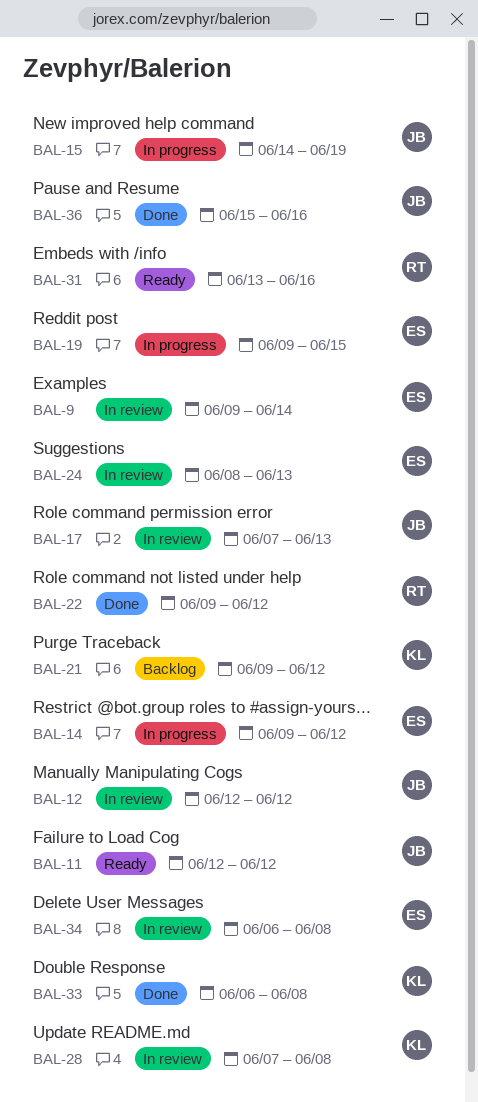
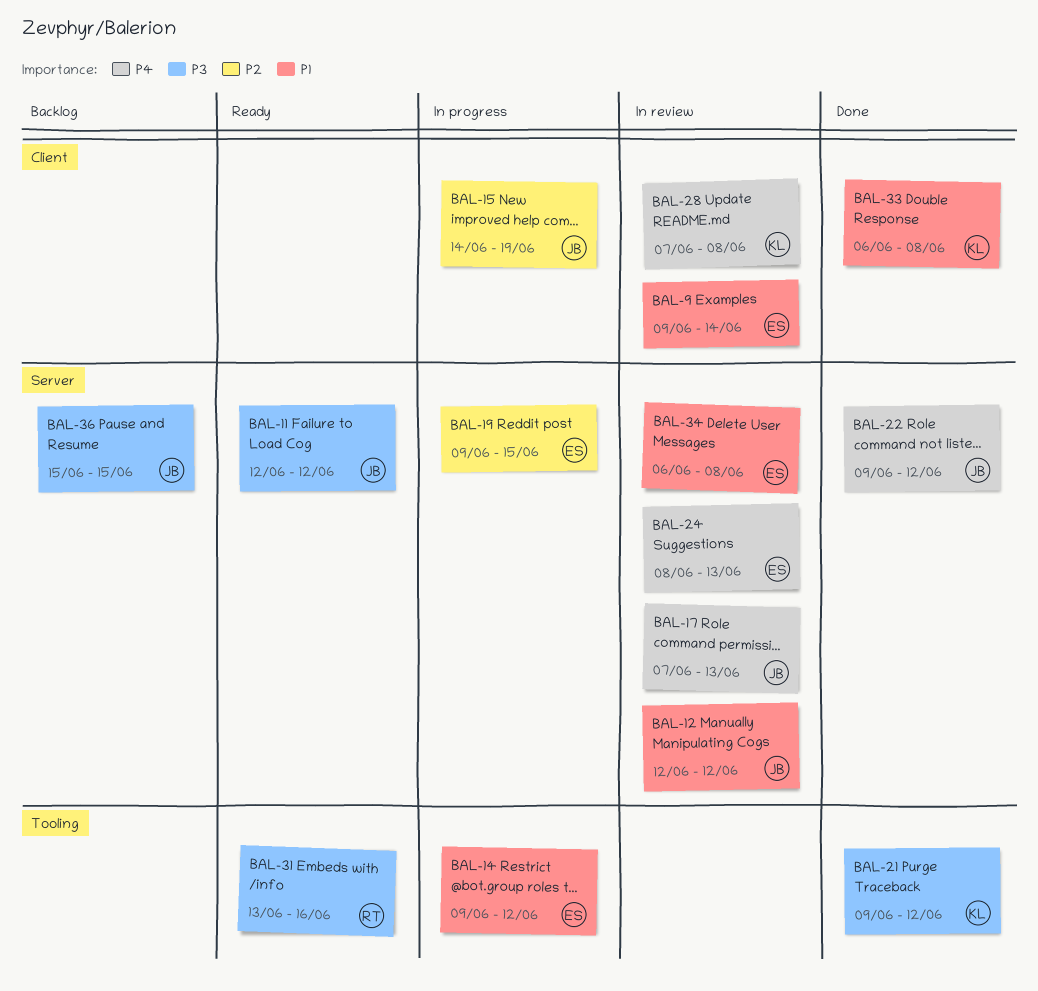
BAL-21, status: Backlog -> Done
BAL-22, owner: RT -> JB
BAL-36, status: Done -> Backlog
BAL-36, due: Jun 16 -> Jun 15

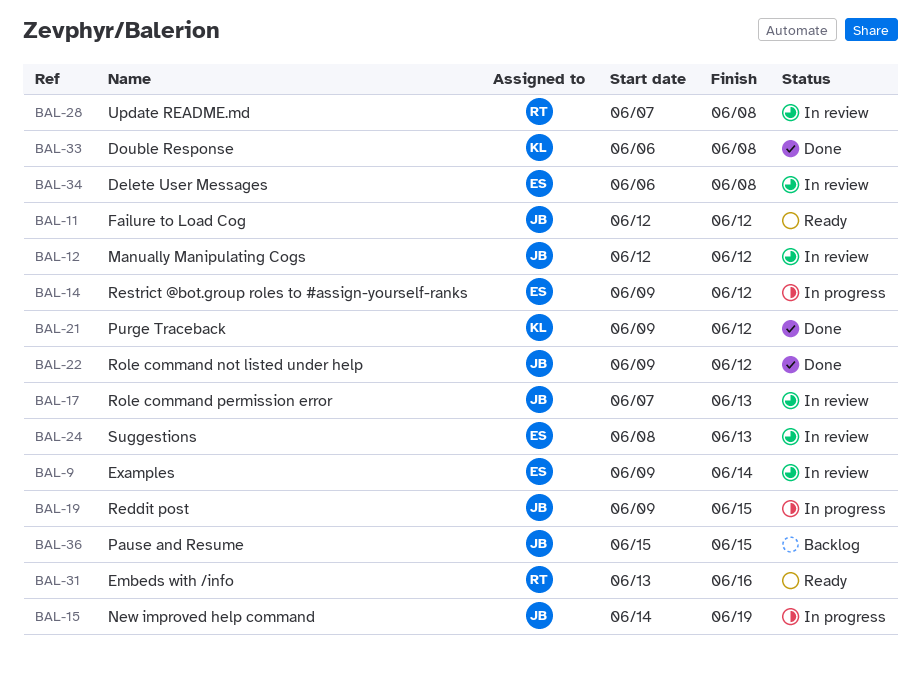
BAL-19, owner: ES -> JB
BAL-28, owner: KL -> RT

